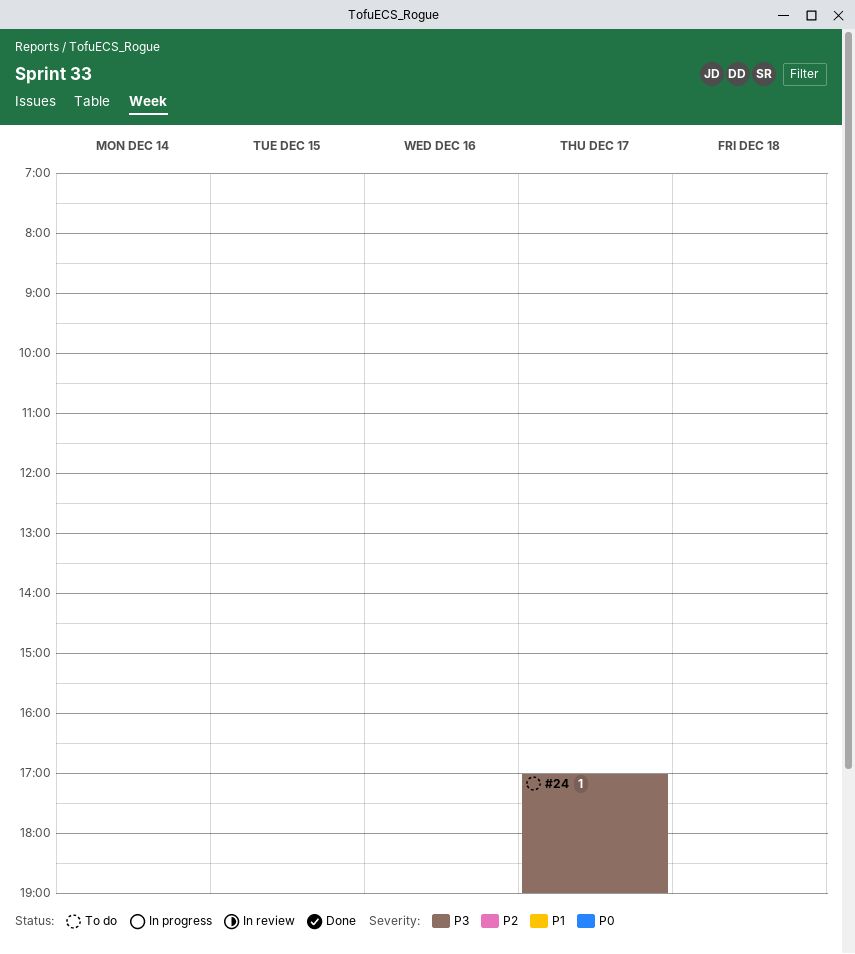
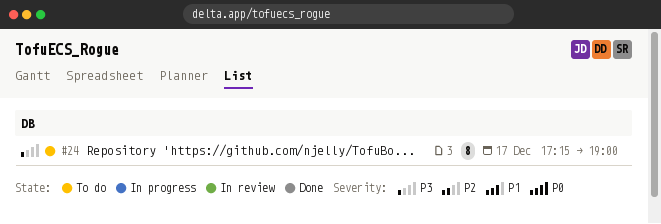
#24, estimate: 1 -> 8
#24, begins: 17:00 -> 17:15

